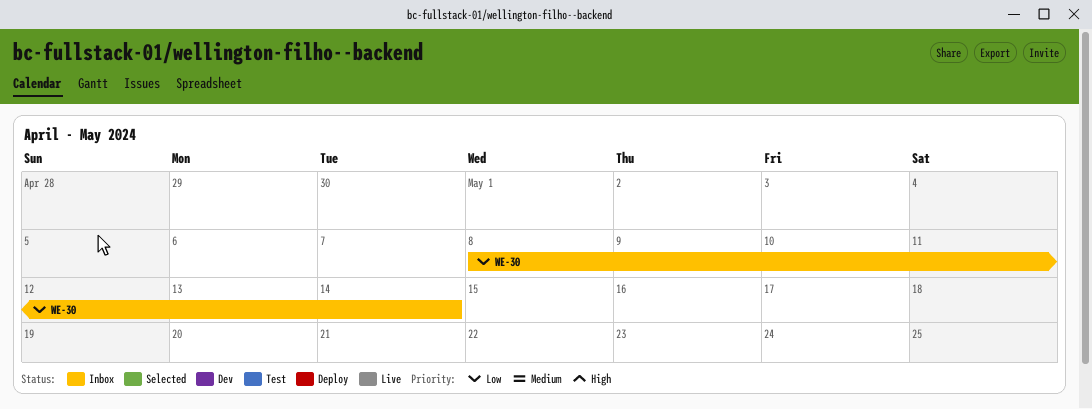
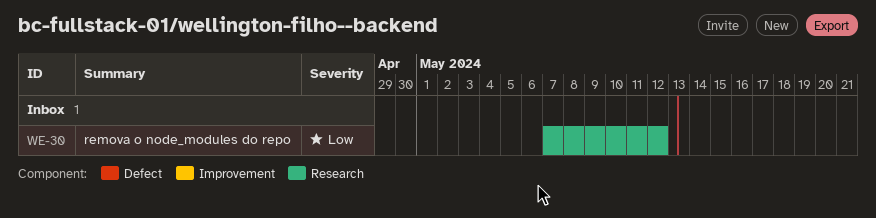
WE-30, start: May 8 -> May 7
WE-30, due: May 14 -> May 12

